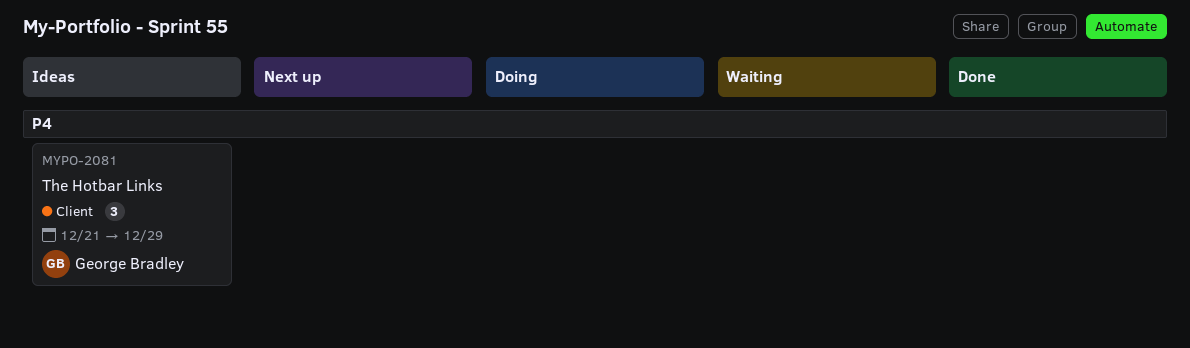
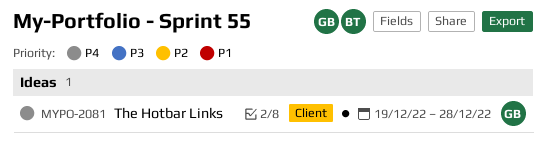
MYPO-2081, estimate: 3 -> 1
MYPO-2081, start: Dec 21 -> Dec 19
MYPO-2081, due: Dec 29 -> Dec 28

